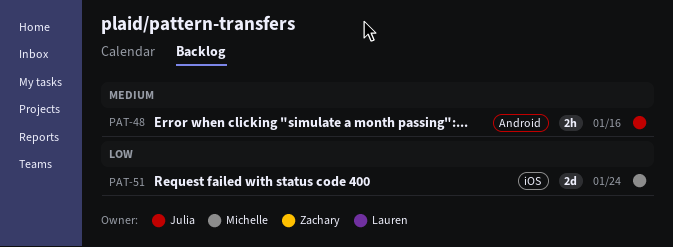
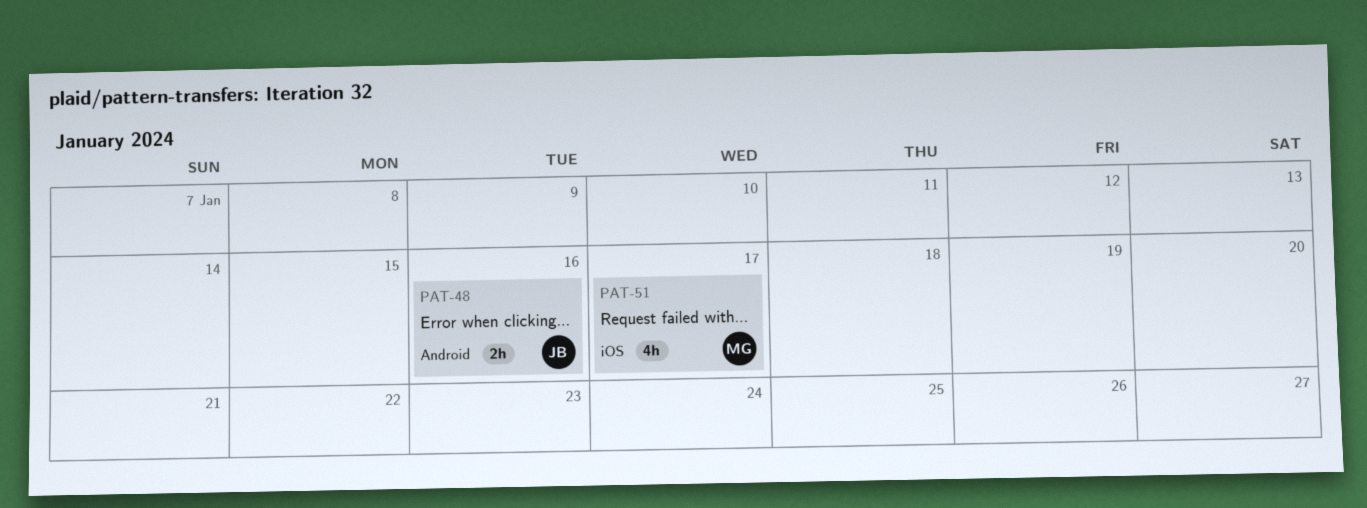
PAT-51, estimate: 2d -> 4h
PAT-51, due: Jan 24 -> Jan 17

